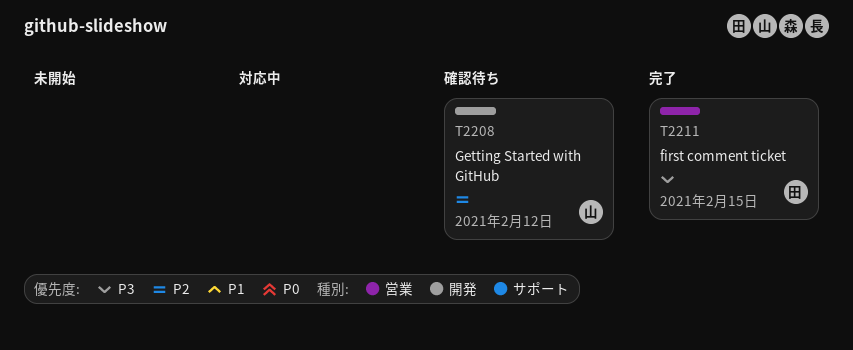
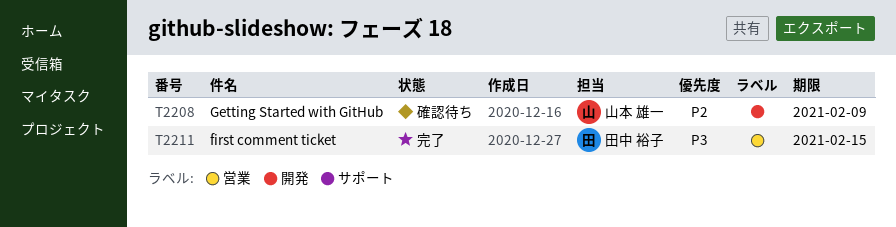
T2208, due: Feb 12 -> Feb 9

